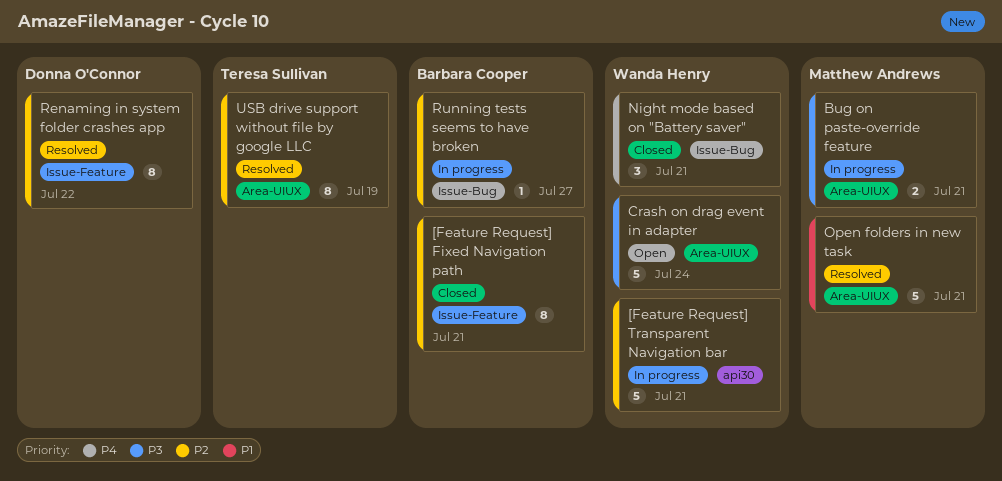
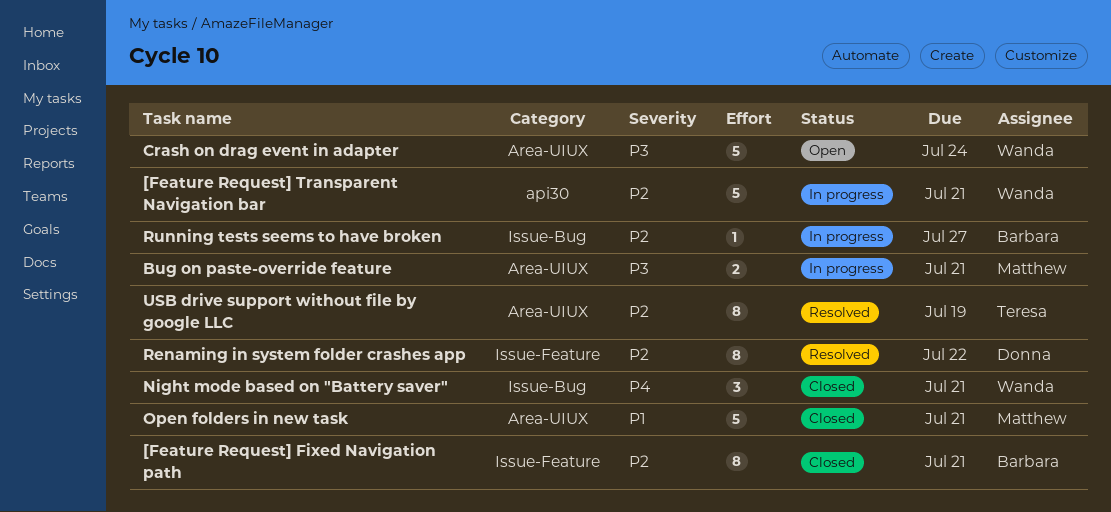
Open folders in new task, status: Resolved -> Closed

